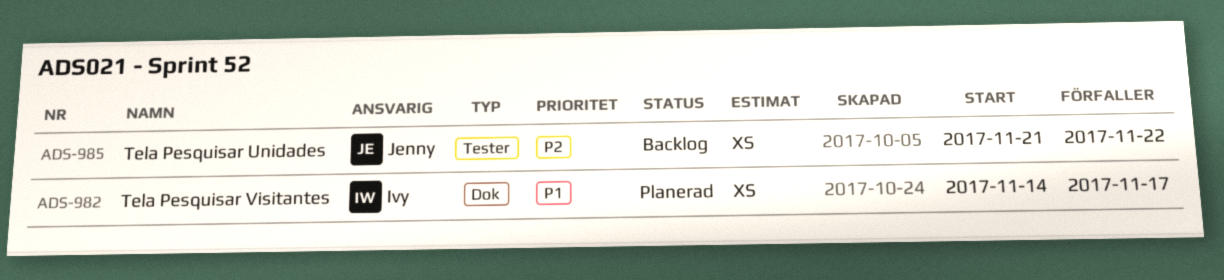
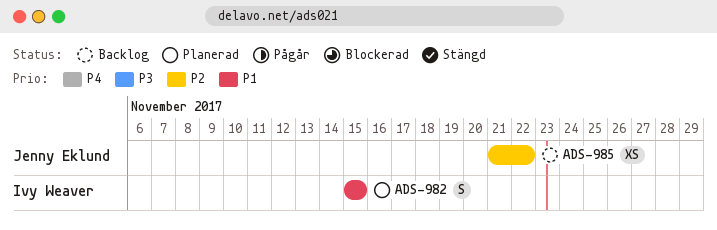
ADS-982, estimate: XS -> S
ADS-982, start: Nov 14 -> Nov 15
ADS-982, due: Nov 17 -> Nov 15

